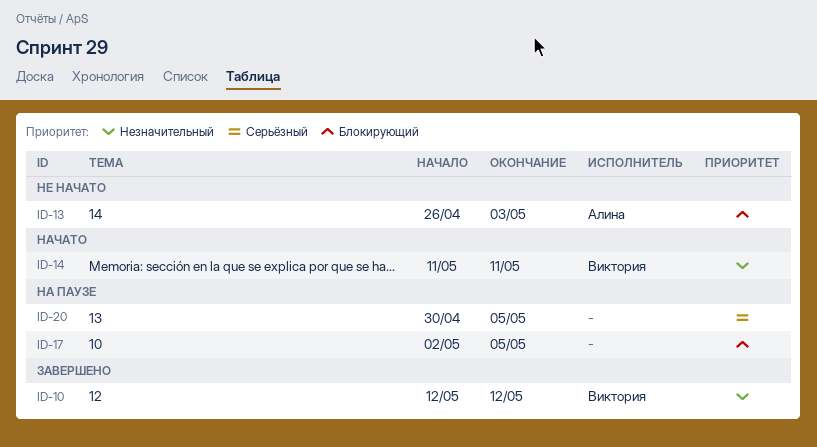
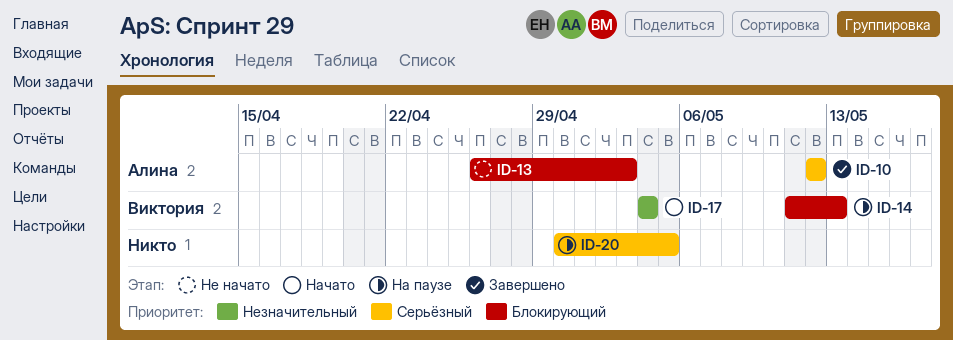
ID-10, owner: Виктория -> Алина
ID-10, priority: Незначительный -> Серьёзный
ID-14, status: Начато -> На паузе
ID-14, priority: Незначительный -> Блокирующий
ID-14, due: May 11 -> May 13
ID-17, status: На паузе -> Начато
ID-17, owner: none -> Виктория
ID-17, priority: Блокирующий -> Незначительный
ID-17, start: May 2 -> May 4
ID-17, due: May 5 -> May 4

